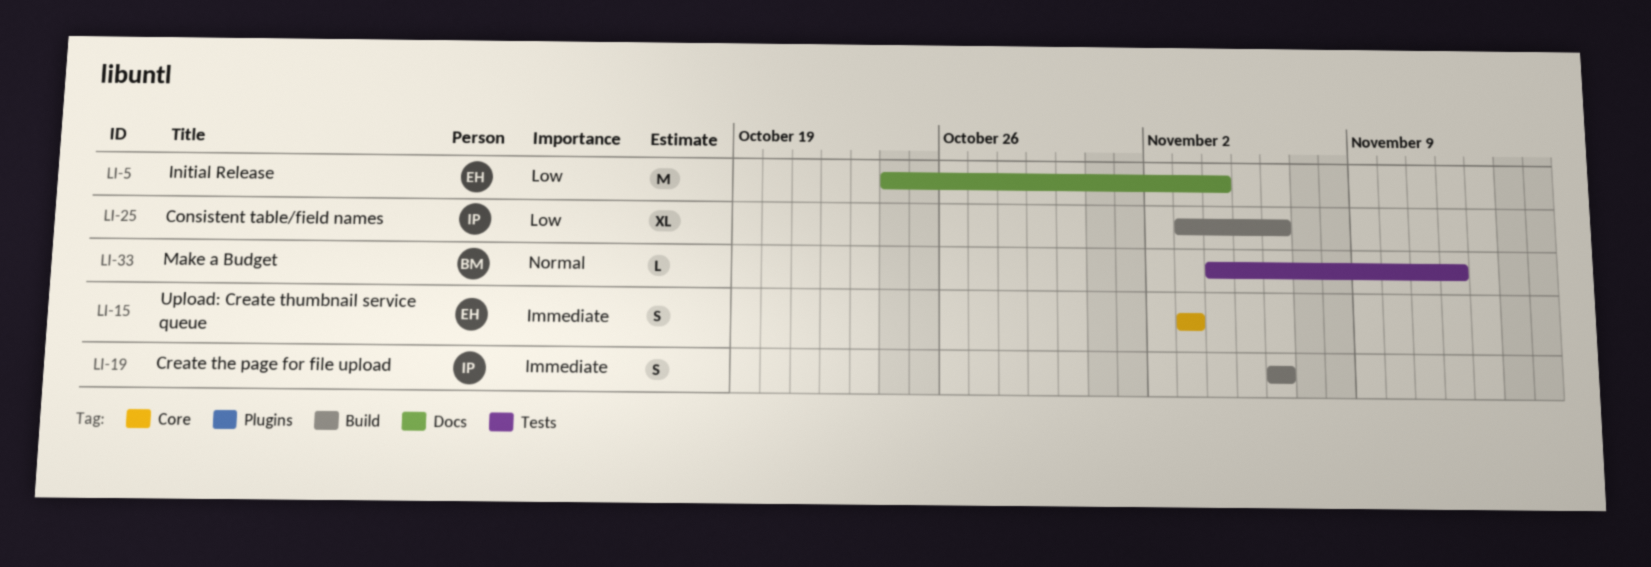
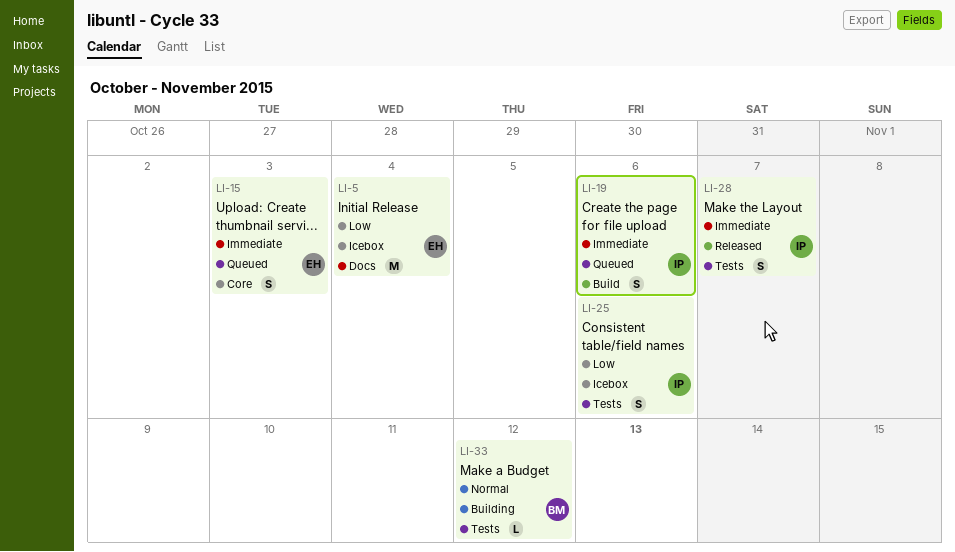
LI-25, label: Build -> Tests
LI-25, estimate: XL -> S
LI-28: none -> present

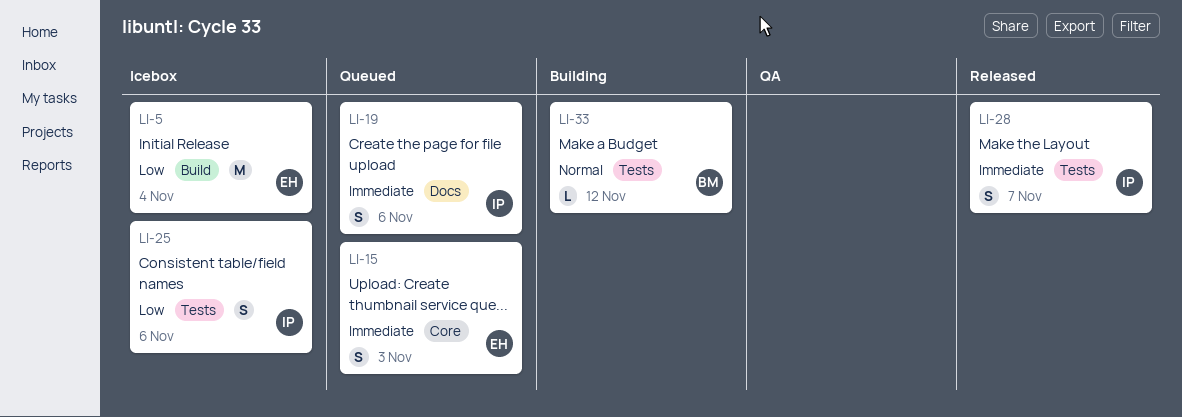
LI-5, label: Docs -> Build
LI-19, label: Build -> Docs

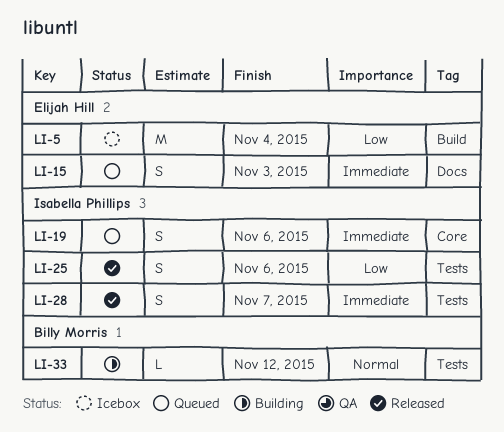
LI-15, label: Core -> Docs
LI-19, label: Docs -> Core
LI-25, status: Icebox -> Released

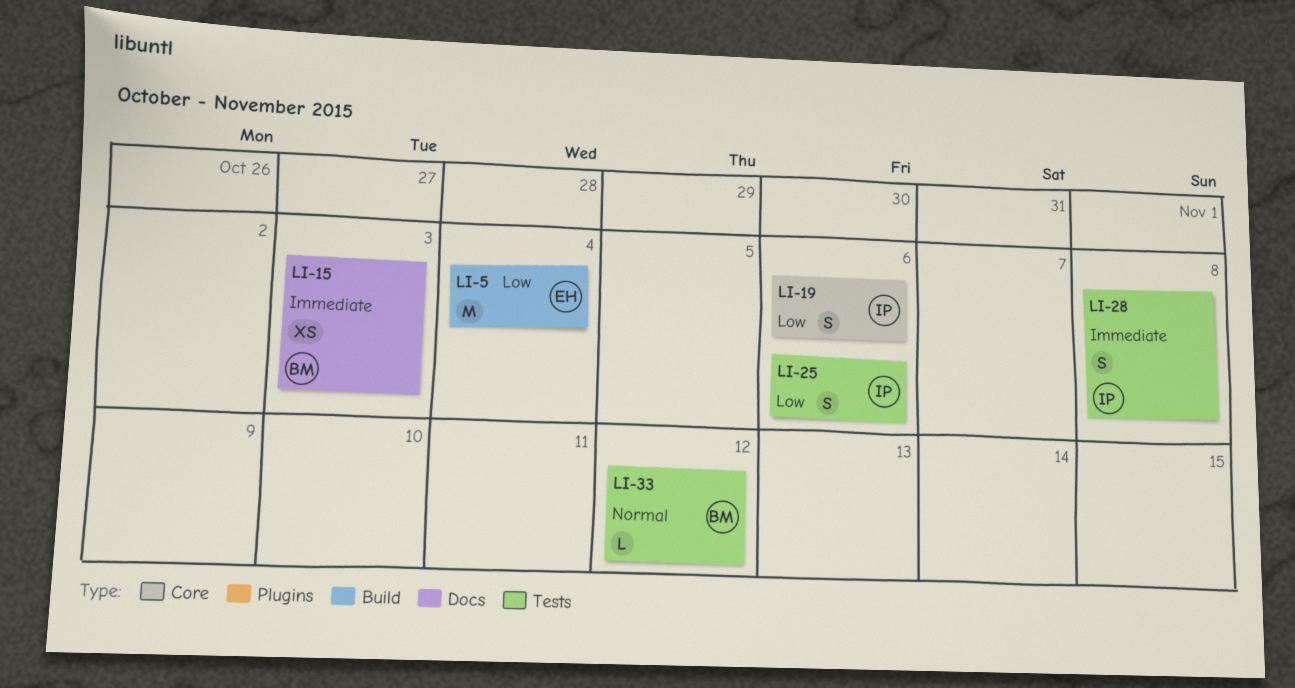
LI-15, owner: Elijah Hill -> Billy Morris
LI-15, estimate: S -> XS
LI-19, priority: Immediate -> Low
LI-28, due: Nov 7 -> Nov 8

